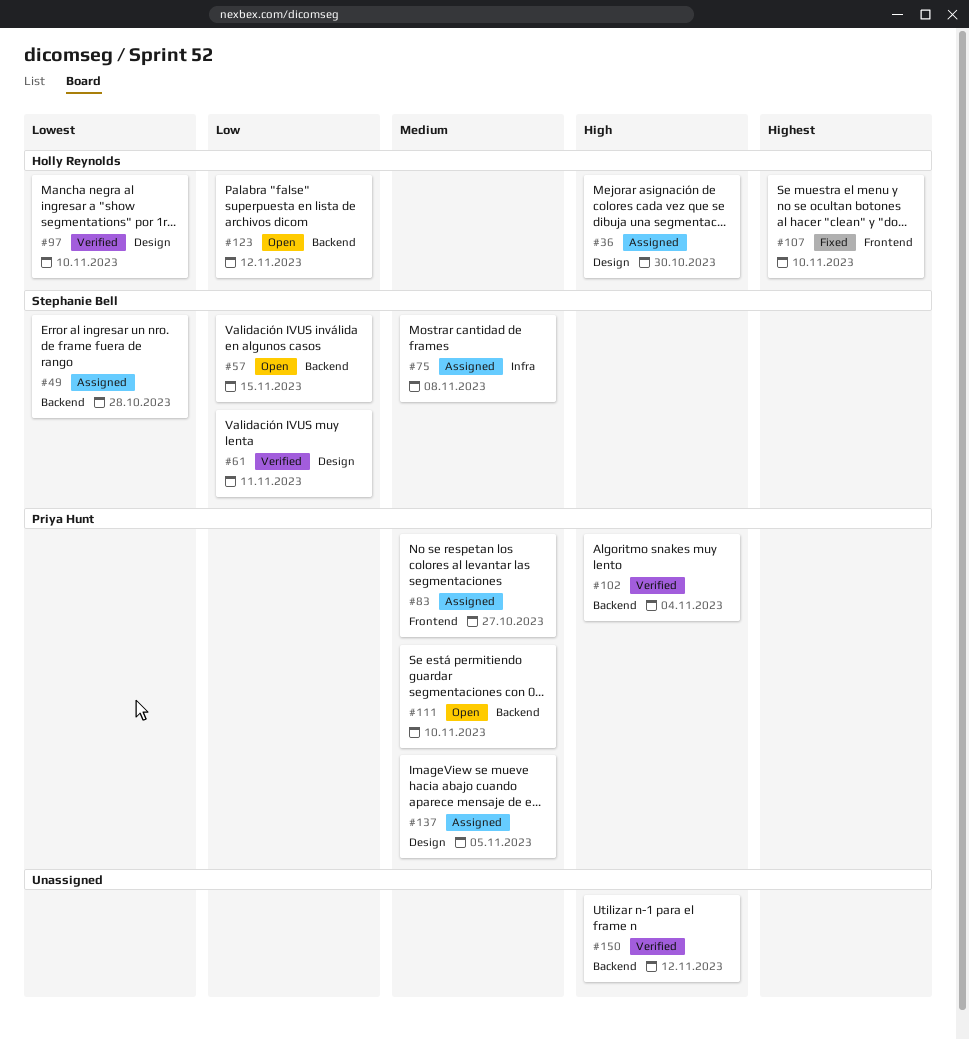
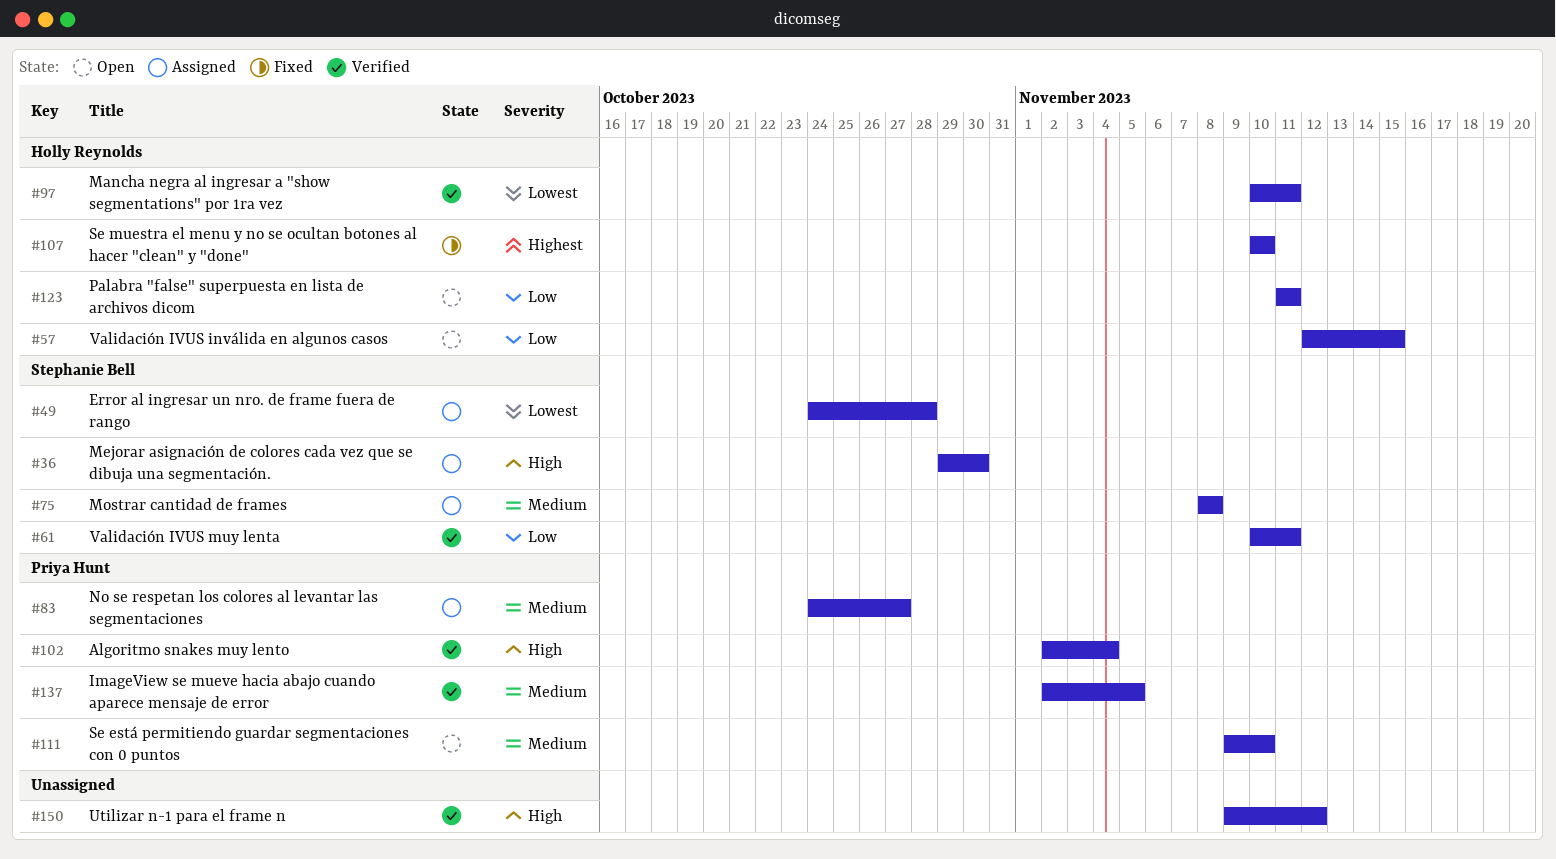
#36, owner: Holly Reynolds -> Stephanie Bell
#57, owner: Stephanie Bell -> Holly Reynolds
#97, due: Nov 10 -> Nov 11
#123, due: Nov 12 -> Nov 11
#137, status: Assigned -> Verified

